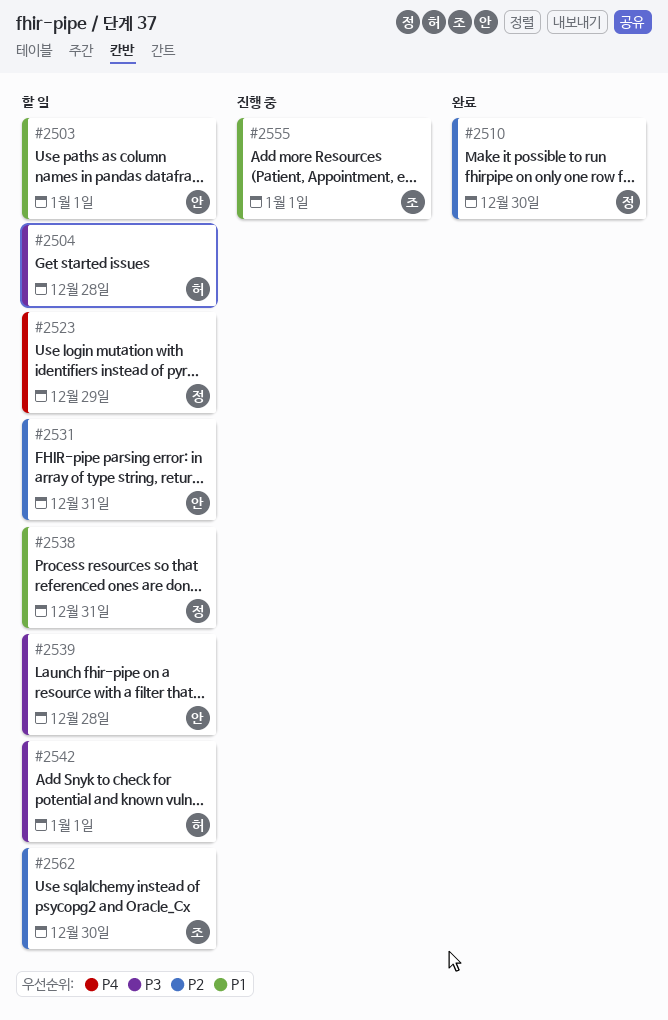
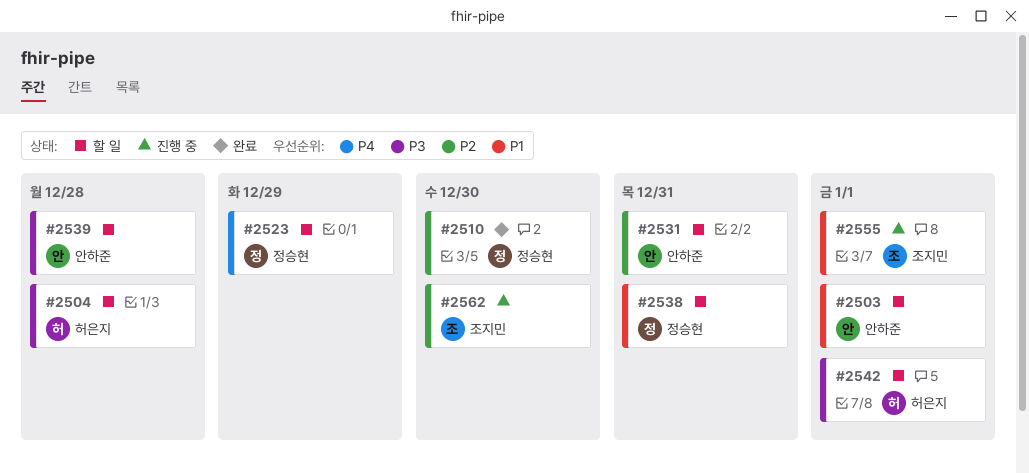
#2562, status: 할 일 -> 진행 중

